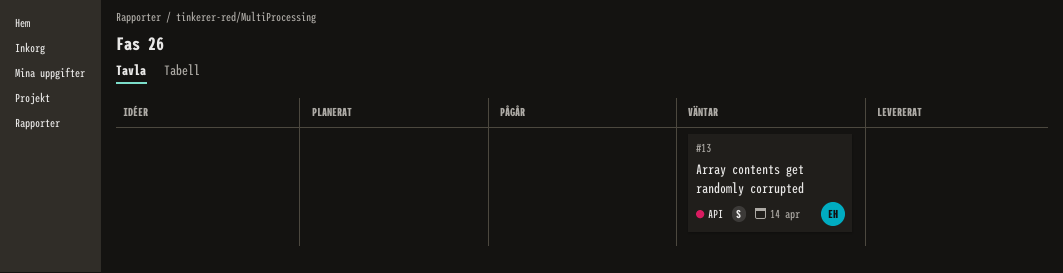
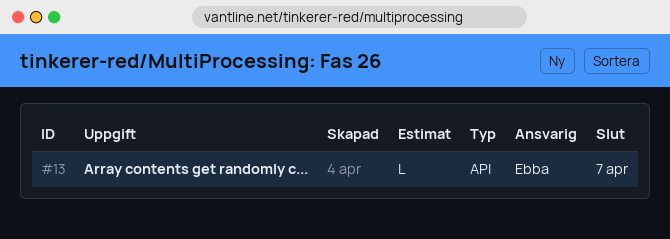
#13, estimate: S -> L
#13, due: Apr 14 -> Apr 7

